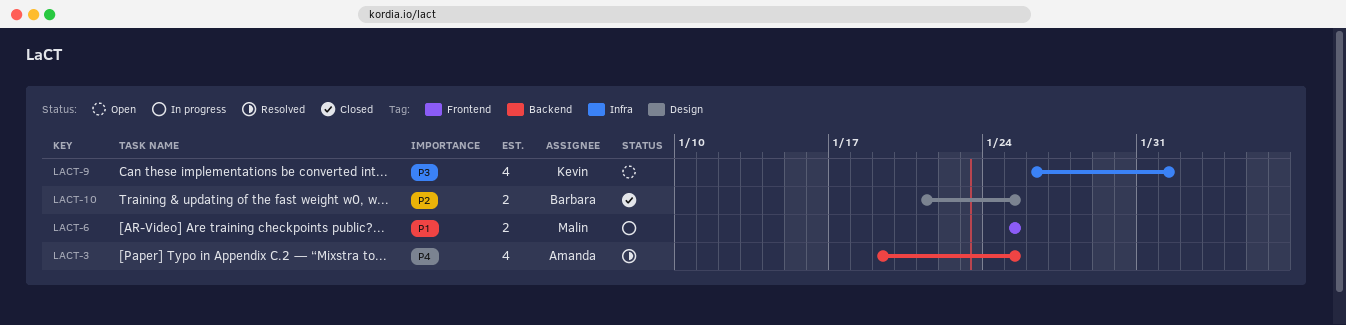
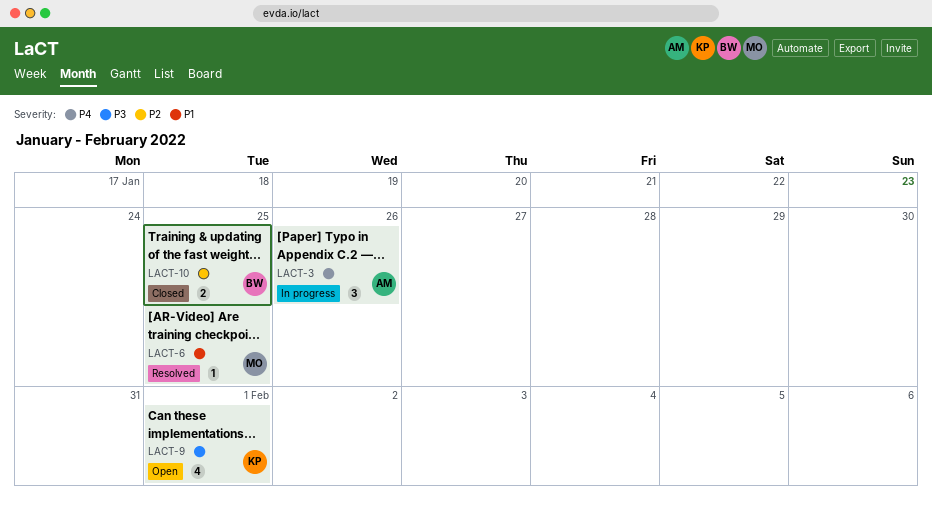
LACT-3, status: Resolved -> In progress
LACT-3, estimate: 4 -> 3
LACT-3, due: Jan 25 -> Jan 26
LACT-6, status: In progress -> Resolved
LACT-6, estimate: 2 -> 1

